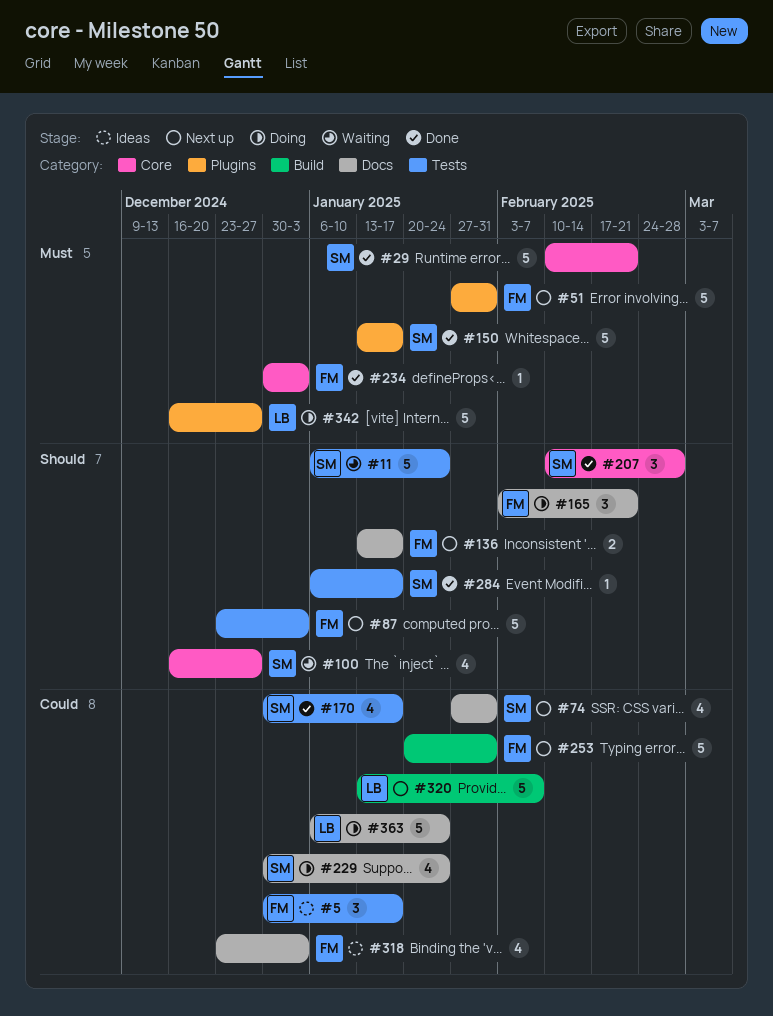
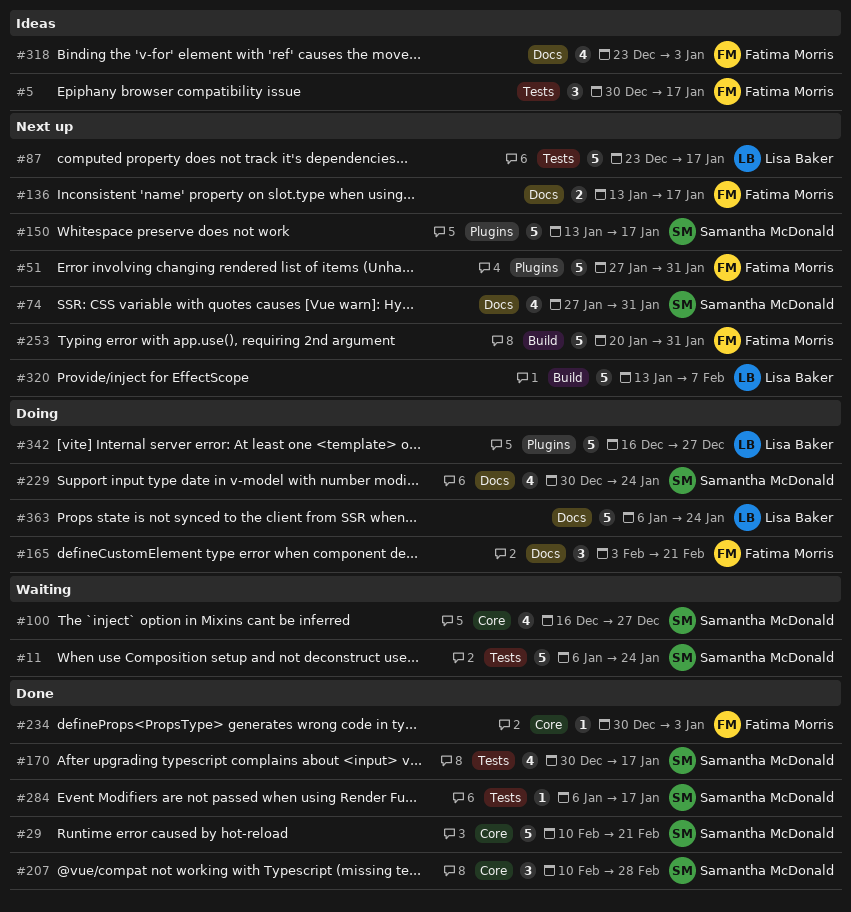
#87, owner: Fatima Morris -> Lisa Baker
#87, due: Jan 3 -> Jan 17
#150, status: Done -> Next up

